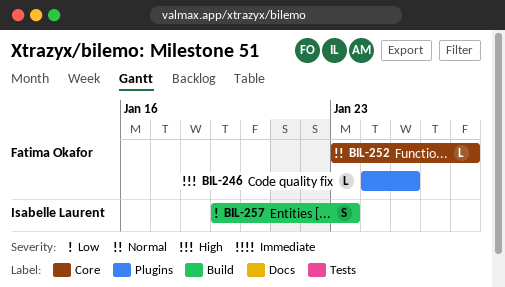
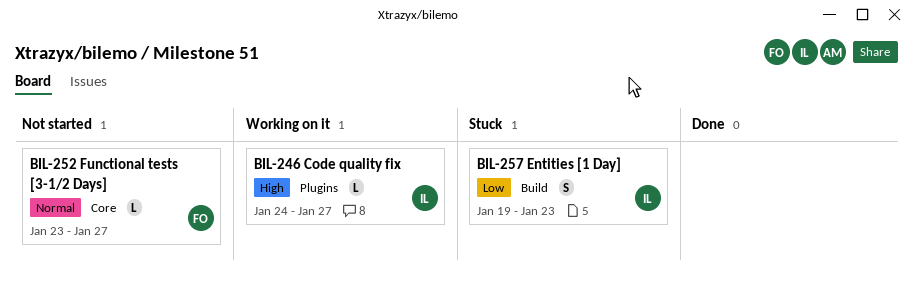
BIL-246, owner: Fatima Okafor -> Isabelle Laurent
BIL-246, due: Jan 25 -> Jan 27

